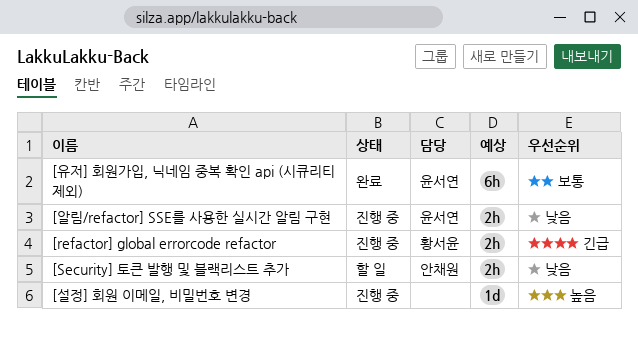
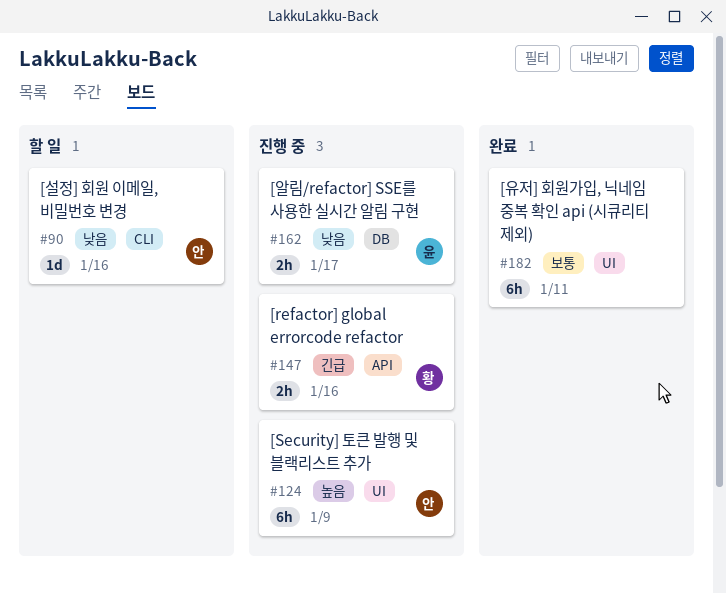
[Security] 토큰 발행 및 블랙리스트 추가, status: 할 일 -> 진행 중
[Security] 토큰 발행 및 블랙리스트 추가, priority: 낮음 -> 높음
[Security] 토큰 발행 및 블랙리스트 추가, estimate: 2h -> 6h
[설정] 회원 이메일, 비밀번호 변경, status: 진행 중 -> 할 일
[설정] 회원 이메일, 비밀번호 변경, owner: none -> 안채원
[설정] 회원 이메일, 비밀번호 변경, priority: 높음 -> 낮음
[유저] 회원가입, 닉네임 중복 확인 api (시큐리티 제외), owner: 윤서연 -> none

